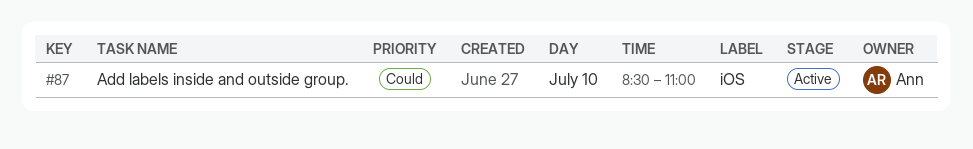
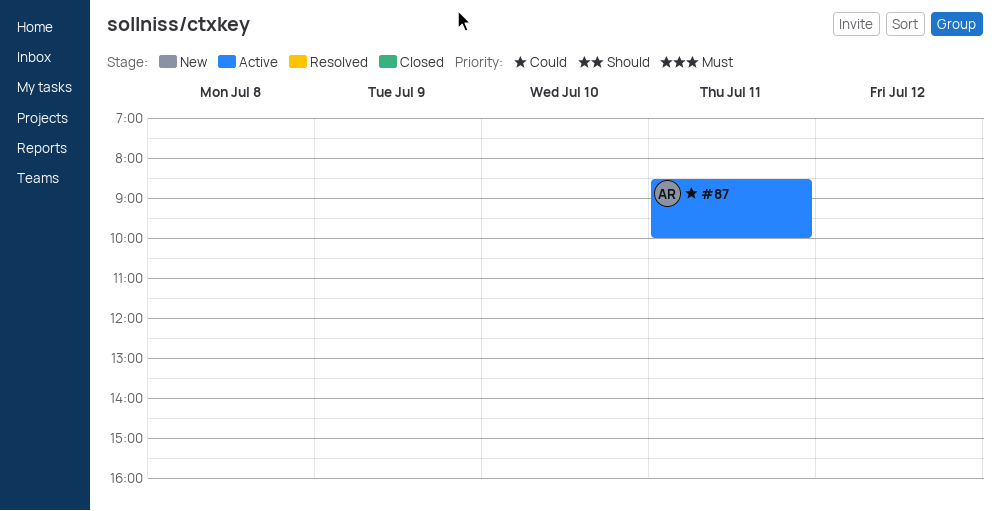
#87, day: Jul 10 -> Jul 11
#87, ends: 11:00 -> 10:00

